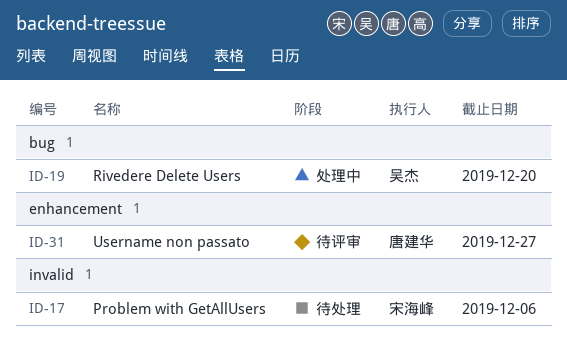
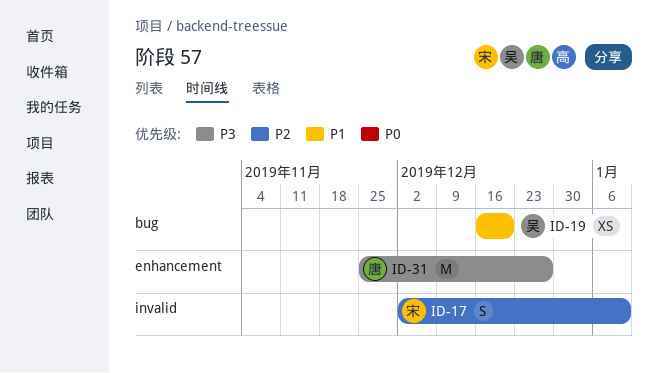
ID-17, due: Dec 6 -> Jan 10

